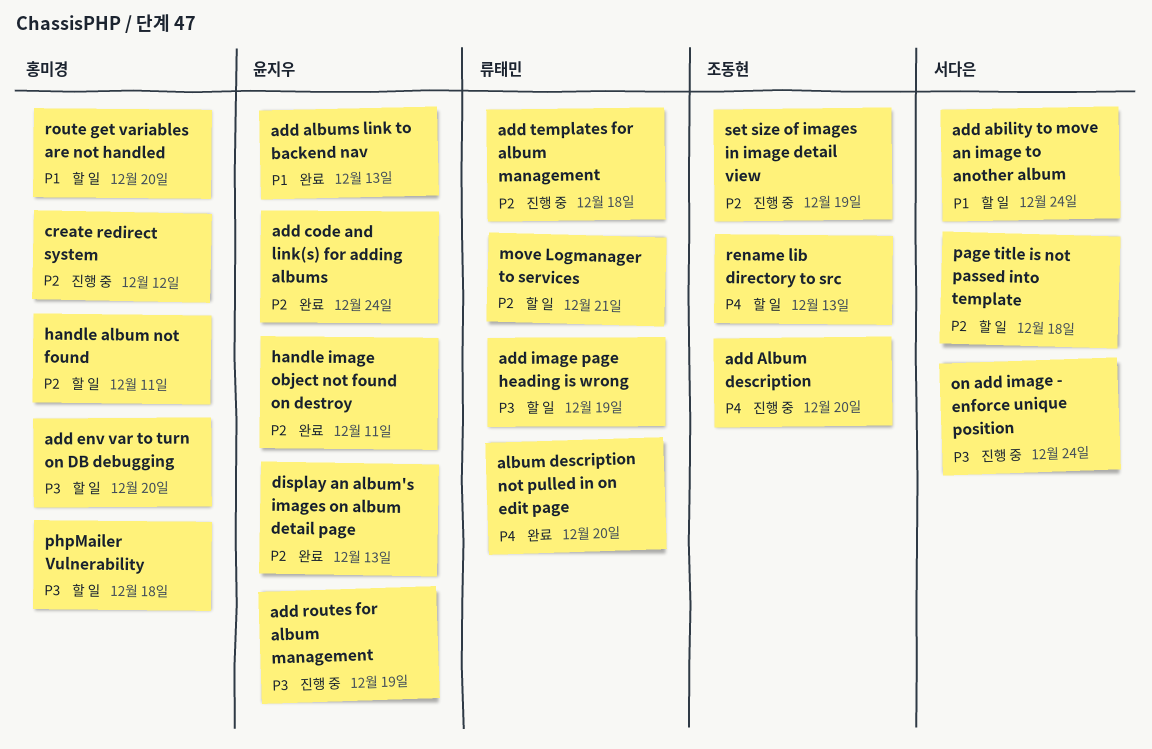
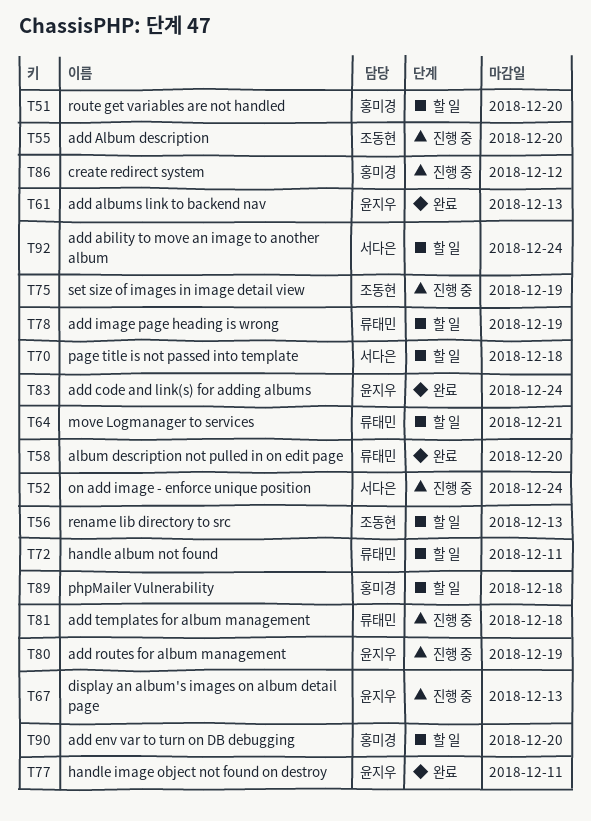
display an album's images on album detail page, status: 완료 -> 진행 중
handle album not found, owner: 홍미경 -> 류태민

